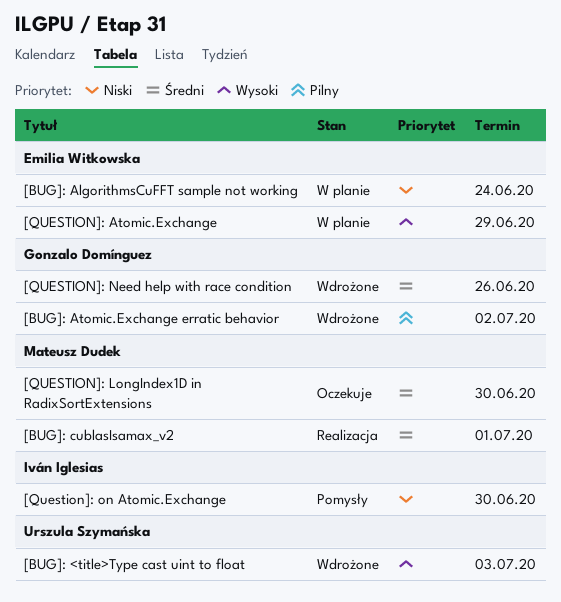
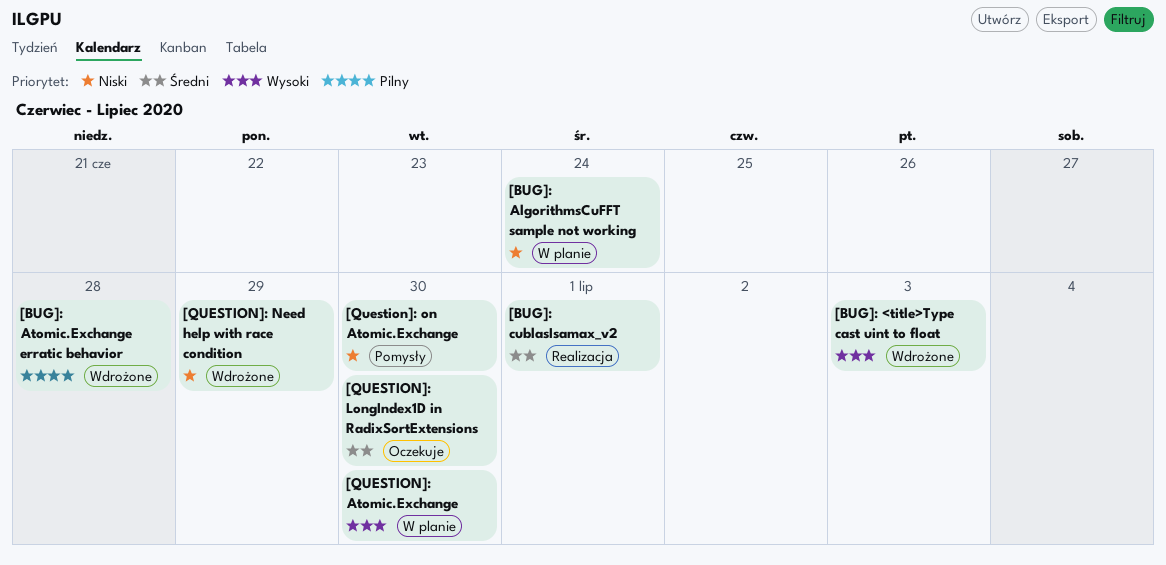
[BUG]: Atomic.Exchange erratic behavior, due: Jul 2 -> Jun 28
[QUESTION]: Atomic.Exchange, due: Jun 29 -> Jun 30
[QUESTION]: Need help with race condition, priority: Średni -> Niski
[QUESTION]: Need help with race condition, due: Jun 26 -> Jun 29

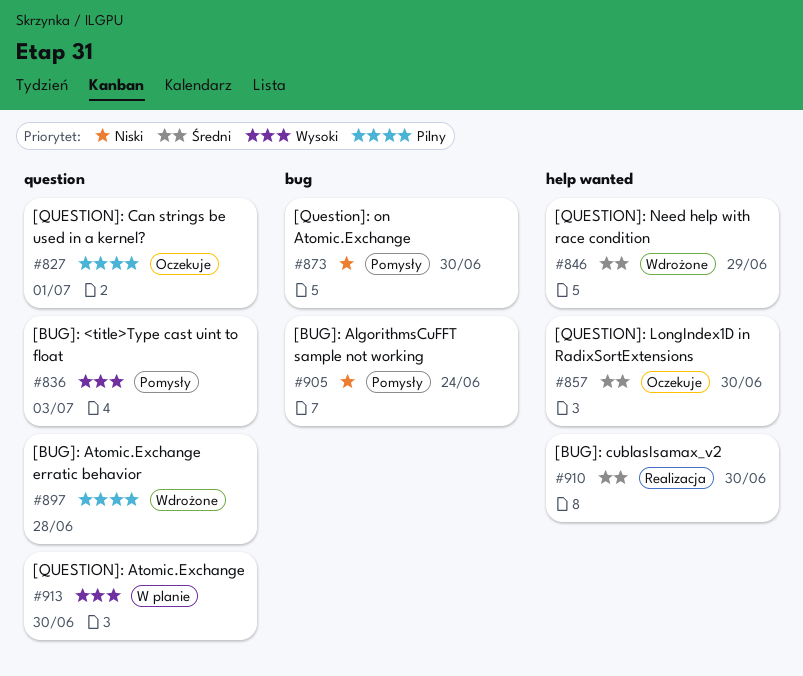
[BUG]: <title>Type cast uint to float, status: Wdrożone -> Pomysły
[BUG]: AlgorithmsCuFFT sample not working, status: W planie -> Pomysły
[BUG]: cublasIsamax_v2, due: Jul 1 -> Jun 30
[QUESTION]: Can strings be used in a kernel?: none -> present
[QUESTION]: Need help with race condition, priority: Niski -> Średni

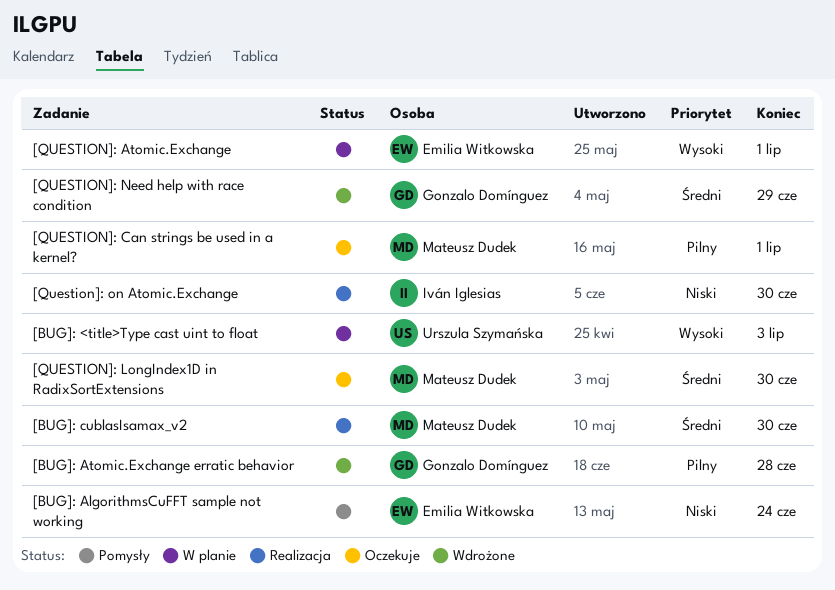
[BUG]: <title>Type cast uint to float, status: Pomysły -> W planie
[QUESTION]: Atomic.Exchange, due: Jun 30 -> Jul 1
[Question]: on Atomic.Exchange, status: Pomysły -> Realizacja

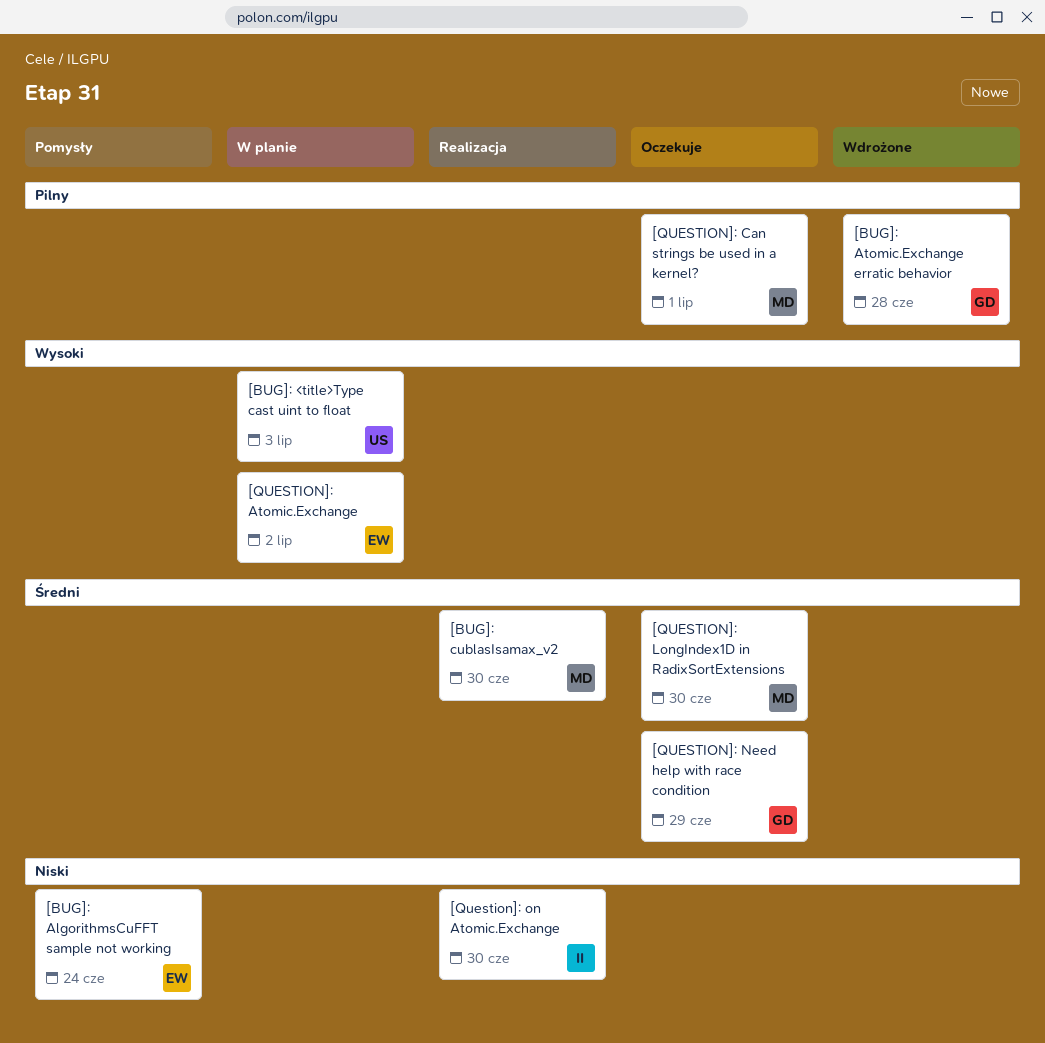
[QUESTION]: Atomic.Exchange, due: Jul 1 -> Jul 2
[QUESTION]: Need help with race condition, status: Wdrożone -> Oczekuje

